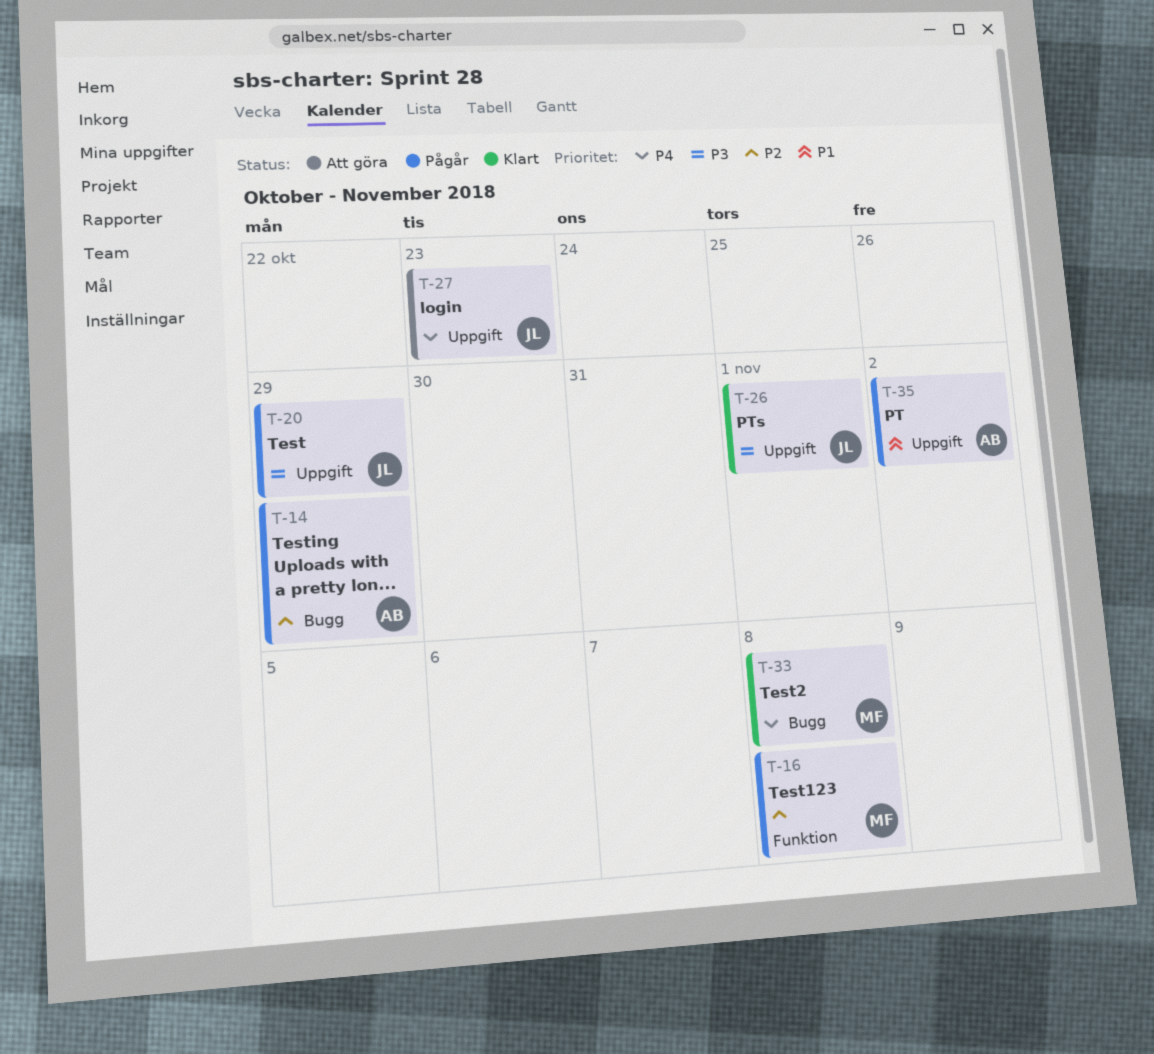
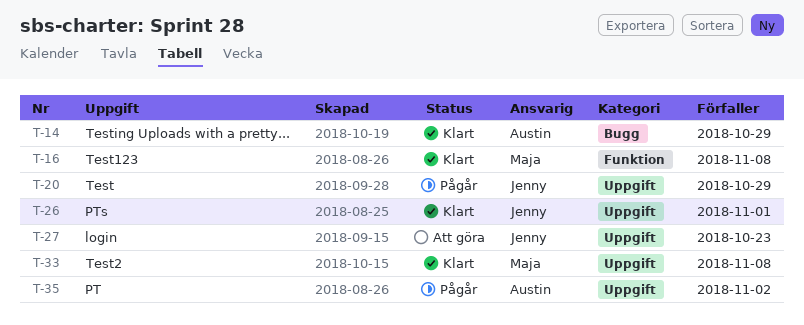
T-14, status: Pågår -> Klart
T-16, status: Pågår -> Klart
T-33, label: Bugg -> Uppgift

